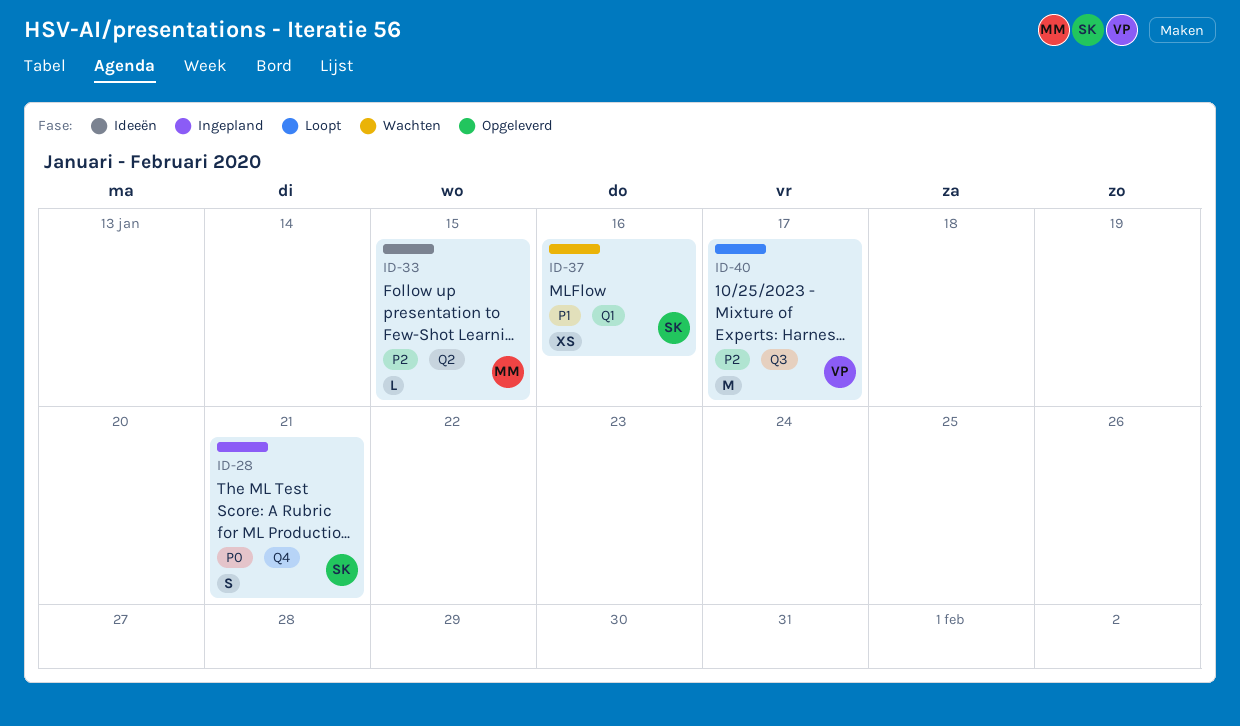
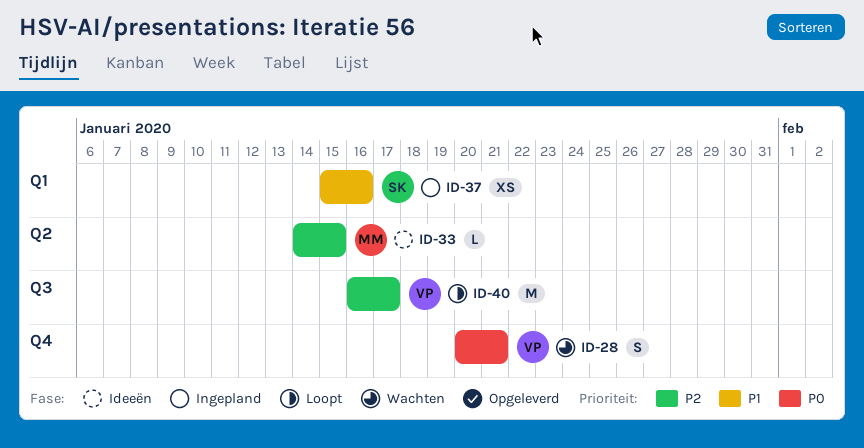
ID-28, status: Ingepland -> Wachten
ID-28, owner: SK -> VP
ID-37, status: Wachten -> Ingepland

